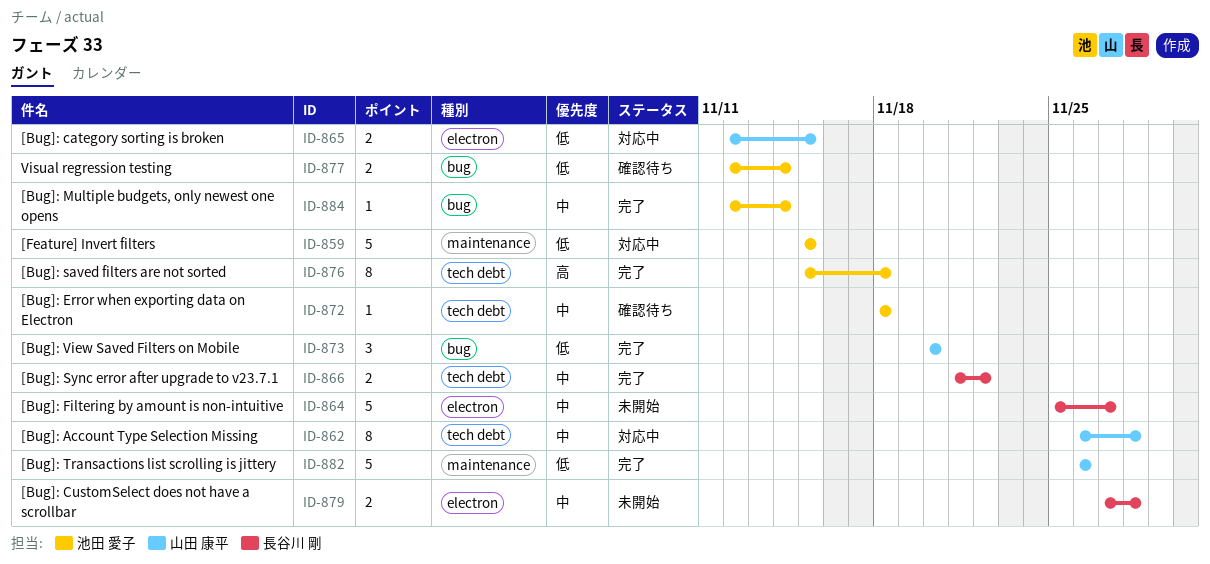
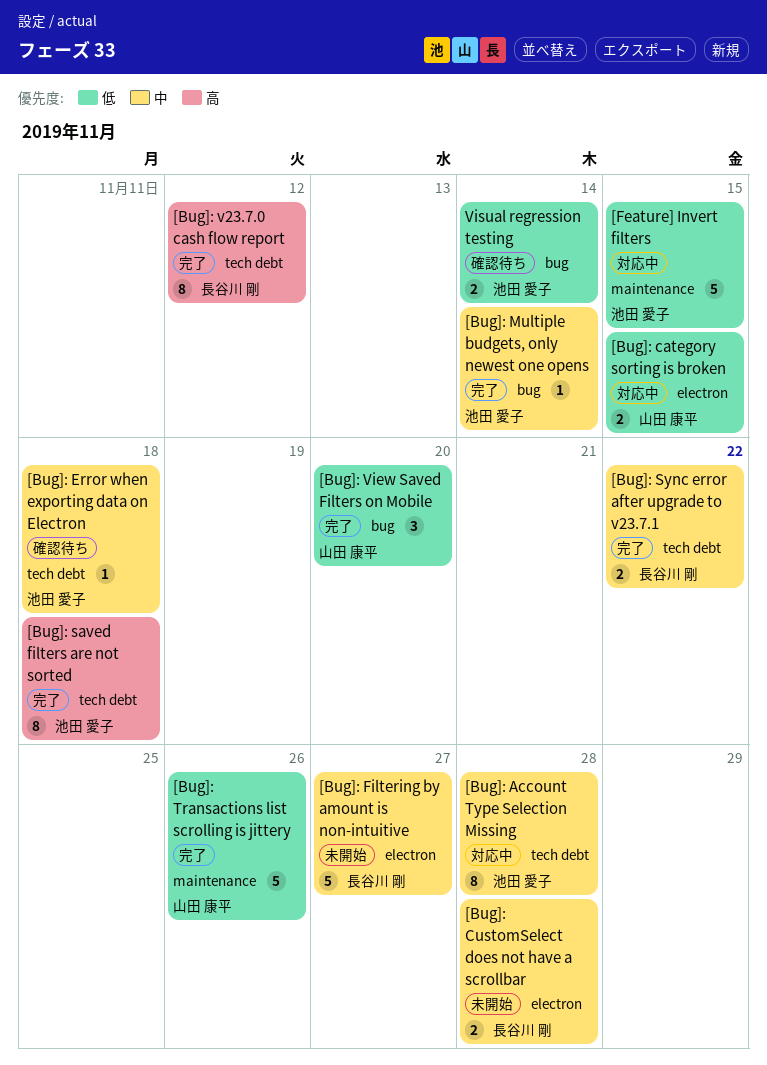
[Bug]: Account Type Selection Missing, owner: 山田 康平 -> 池田 愛子
[Bug]: v23.7.0 cash flow report: none -> present

